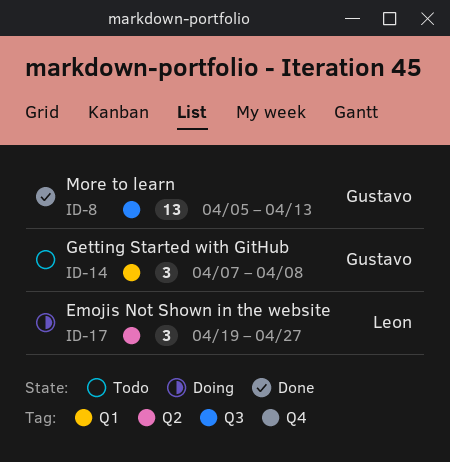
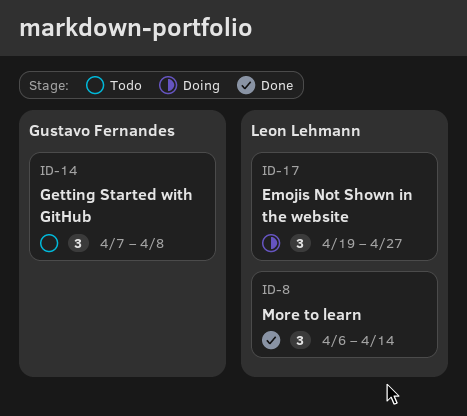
ID-8, owner: Gustavo Fernandes -> Leon Lehmann
ID-8, estimate: 13 -> 3
ID-8, start: Apr 5 -> Apr 6
ID-8, due: Apr 13 -> Apr 14

